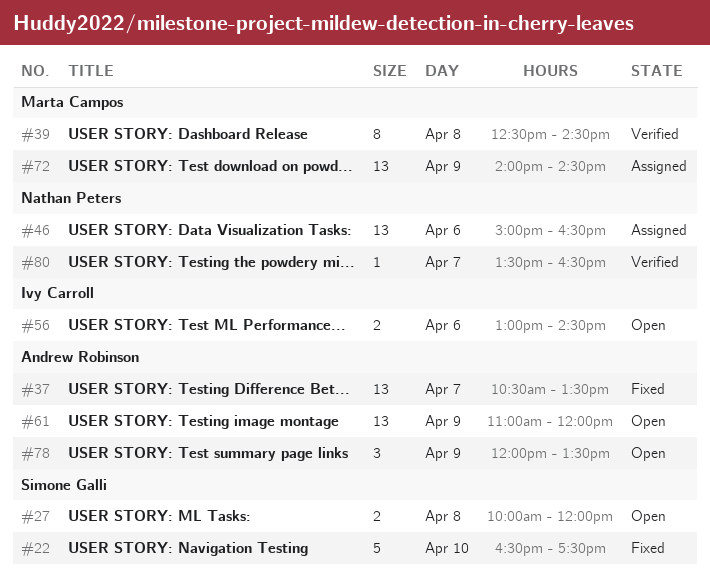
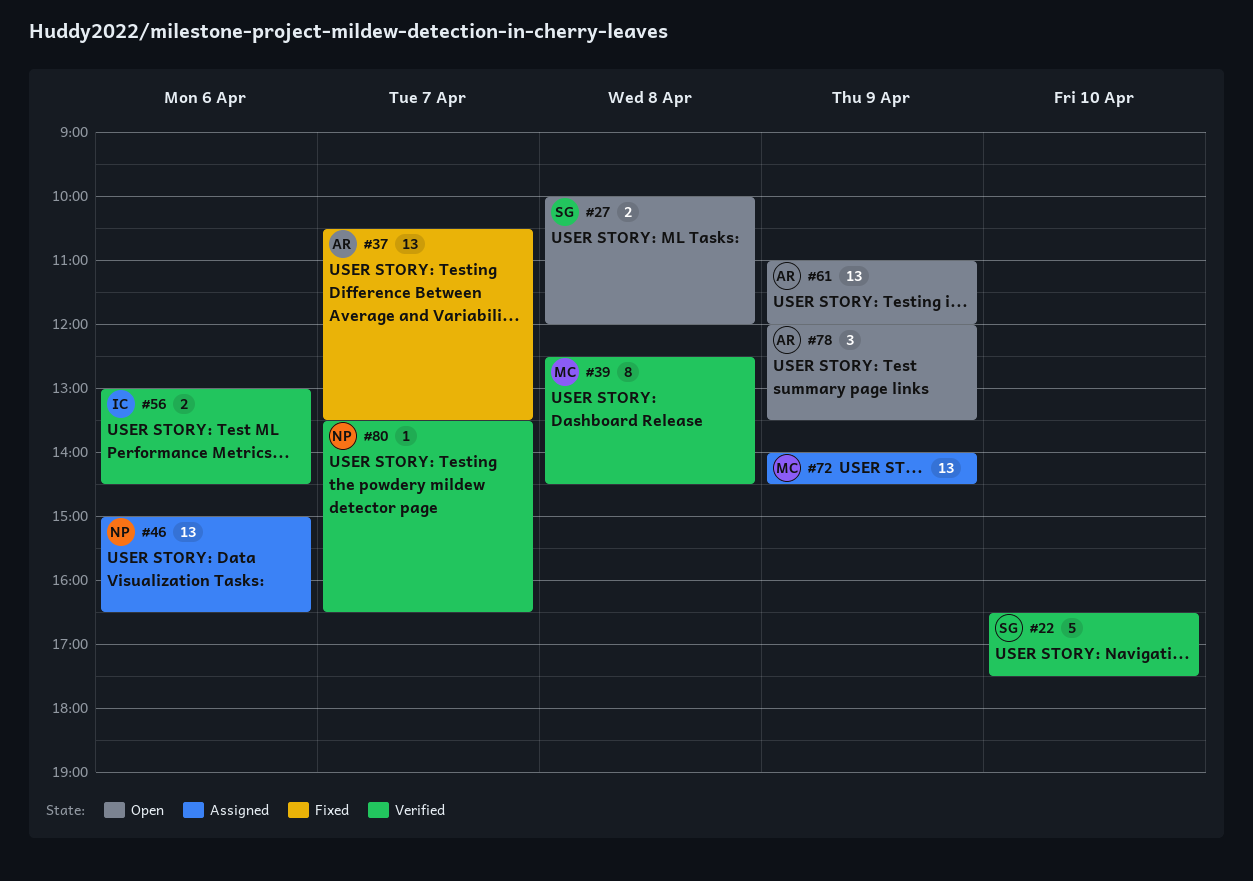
#22, status: Fixed -> Verified
#56, status: Open -> Verified

